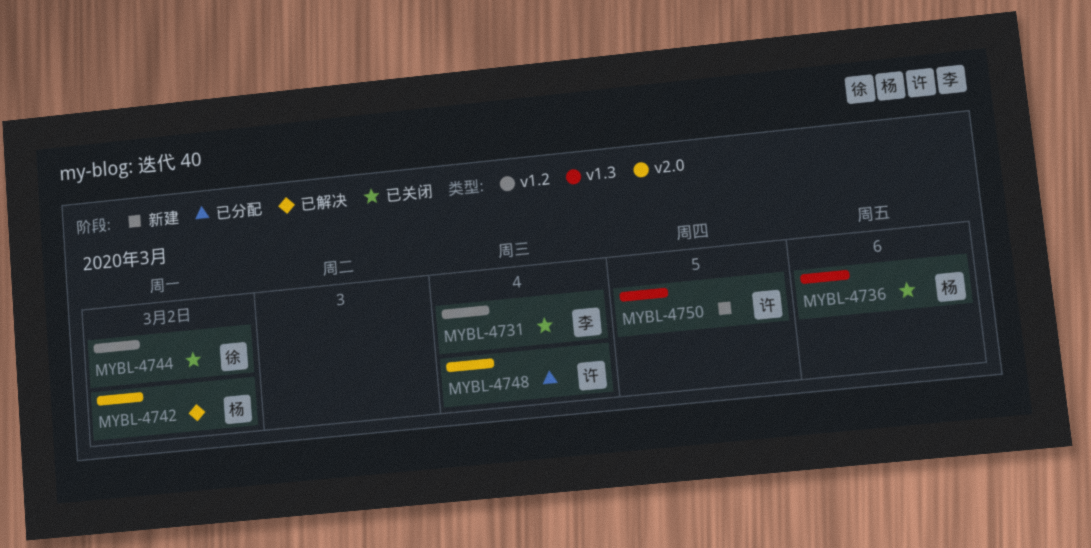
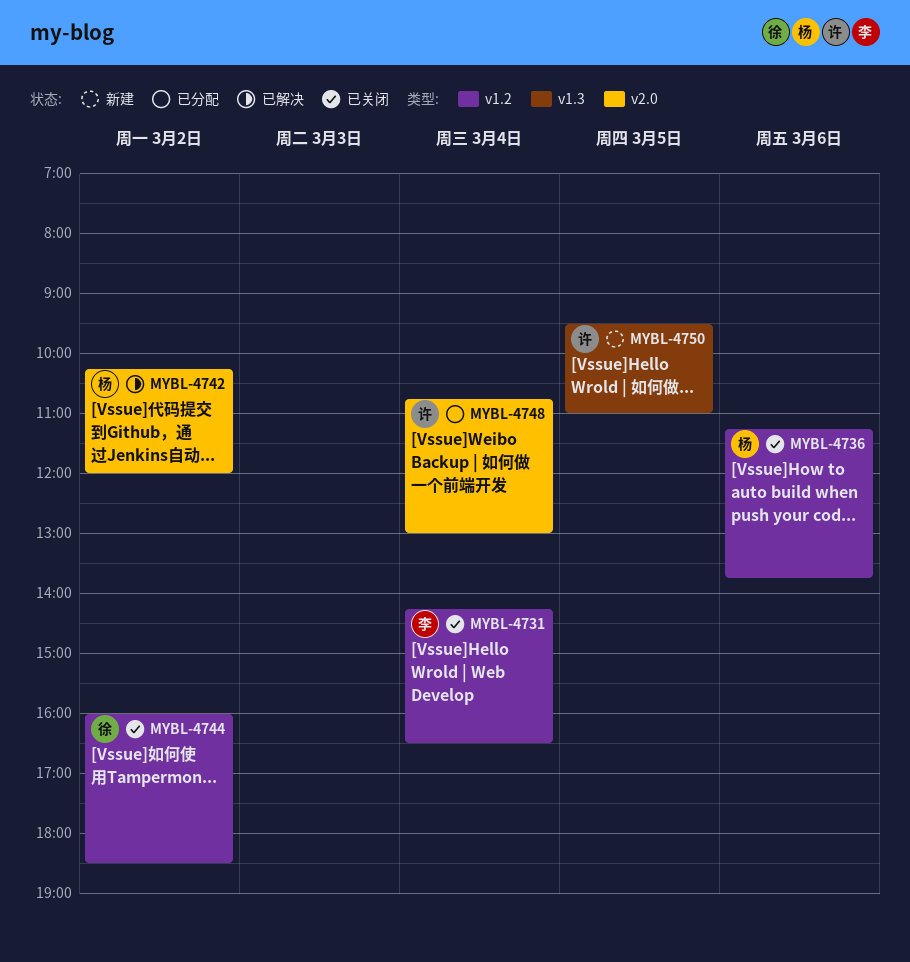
MYBL-4736, label: v1.3 -> v1.2

